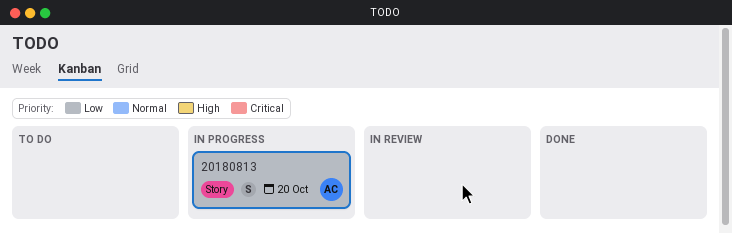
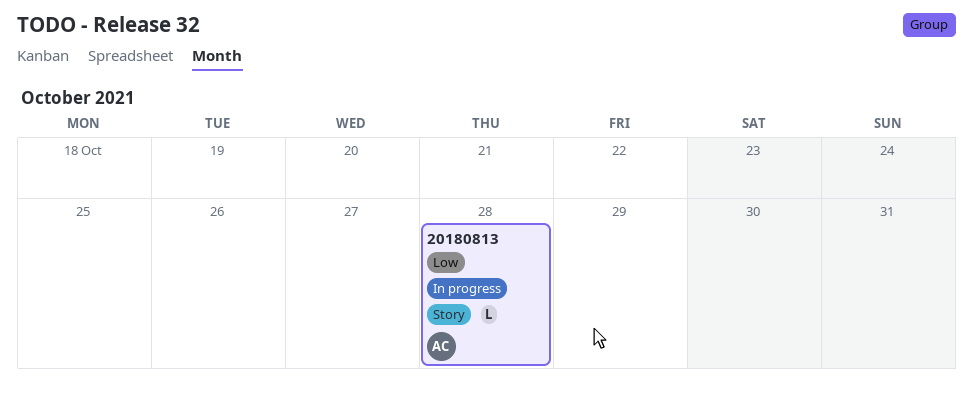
20180813, estimate: S -> L
20180813, due: Oct 20 -> Oct 28

